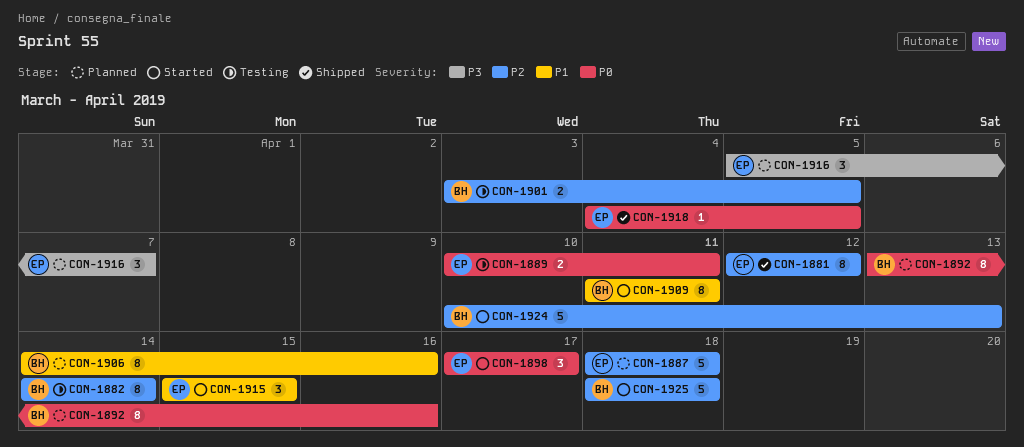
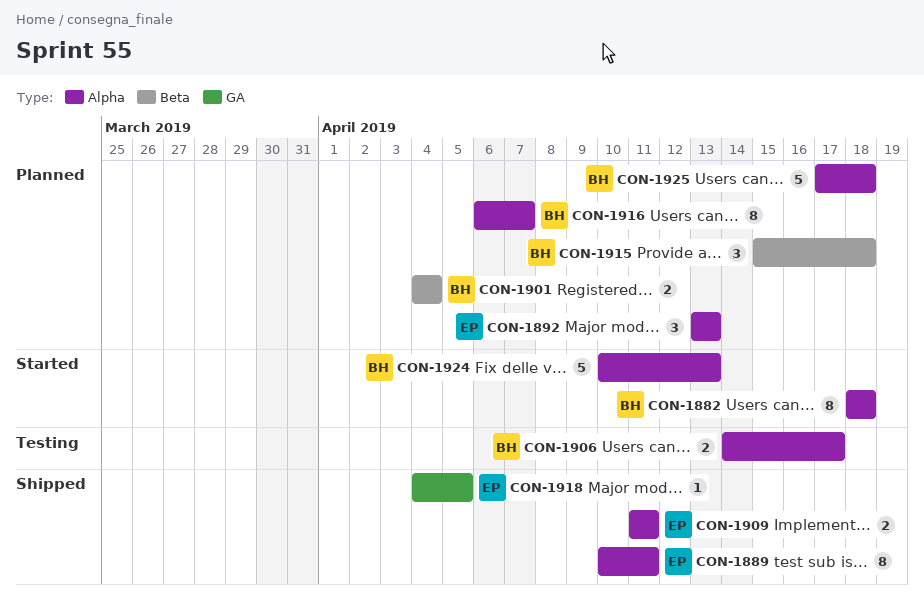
CON-1881: present -> none
CON-1882, status: Testing -> Started
CON-1882, start: Apr 14 -> Apr 18
CON-1882, due: Apr 14 -> Apr 18
CON-1887: present -> none
CON-1889, status: Testing -> Shipped
CON-1889, estimate: 2 -> 8
CON-1892, owner: BH -> EP
CON-1892, estimate: 8 -> 3
CON-1892, due: Apr 16 -> Apr 13
CON-1898: present -> none
CON-1901, status: Testing -> Planned
CON-1901, start: Apr 3 -> Apr 4
CON-1901, due: Apr 5 -> Apr 4
CON-1906, status: Planned -> Testing
CON-1906, estimate: 8 -> 2
CON-1906, due: Apr 16 -> Apr 17
CON-1909, status: Started -> Shipped
CON-1909, owner: BH -> EP
CON-1909, estimate: 8 -> 2
CON-1915, status: Started -> Planned
CON-1915, owner: EP -> BH
CON-1915, due: Apr 15 -> Apr 18
CON-1916, owner: EP -> BH
CON-1916, estimate: 3 -> 8
CON-1916, start: Apr 5 -> Apr 6
CON-1925, status: Started -> Planned
CON-1925, start: Apr 18 -> Apr 17

